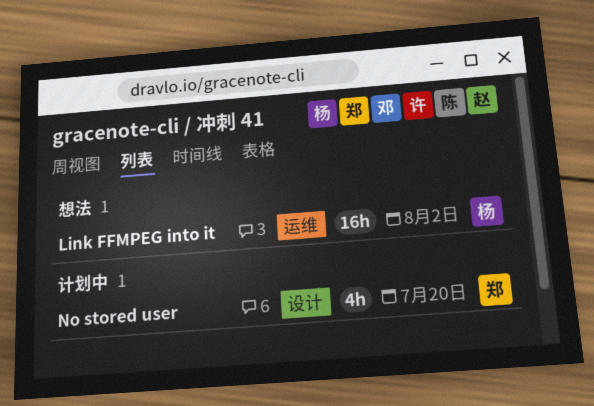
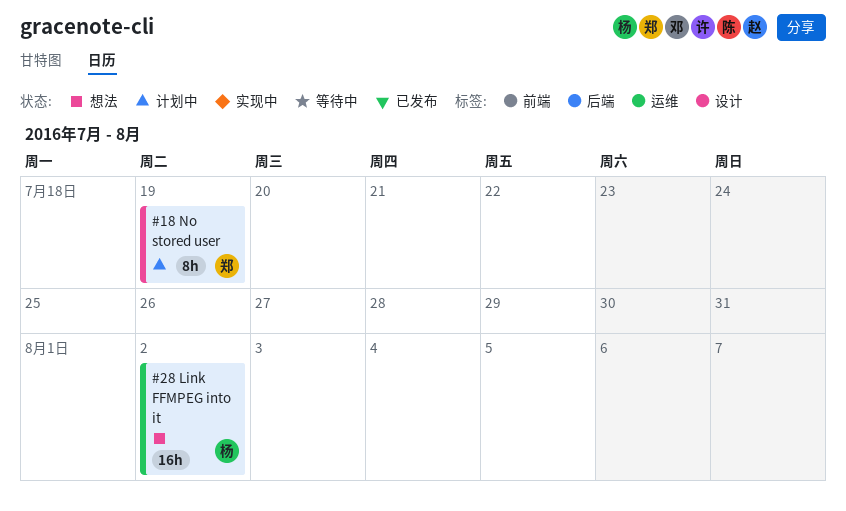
No stored user, estimate: 4h -> 8h
No stored user, due: Jul 20 -> Jul 19

